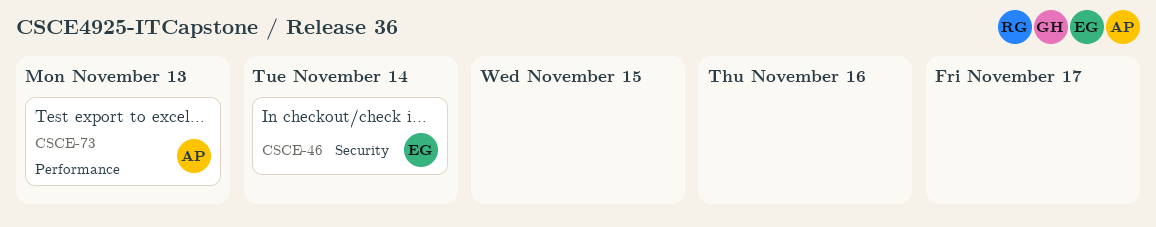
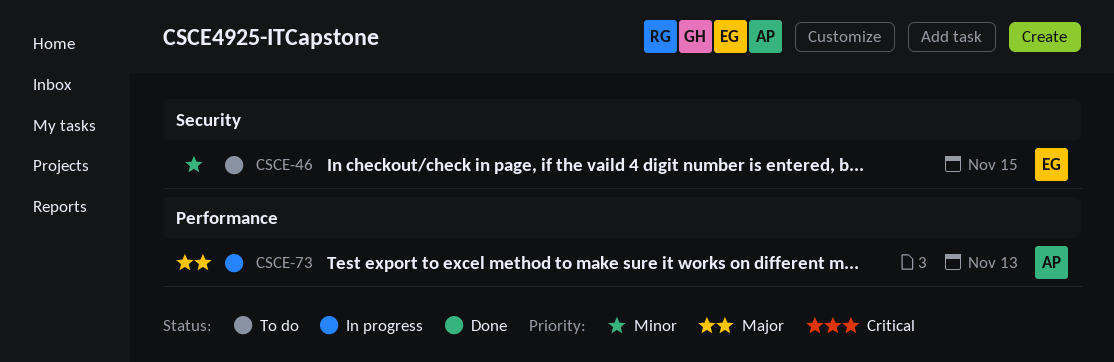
CSCE-46, due: Nov 14 -> Nov 15

